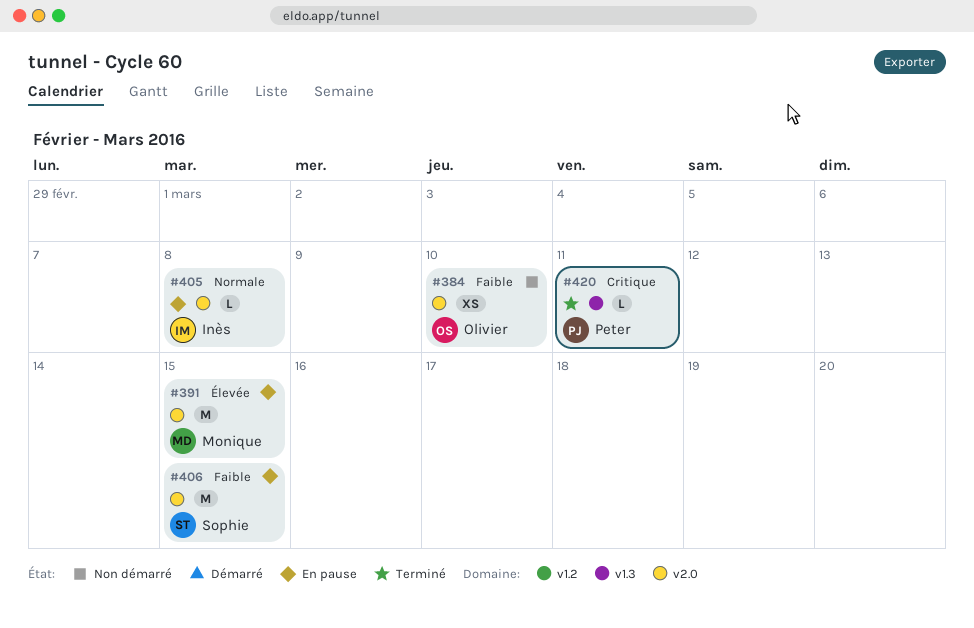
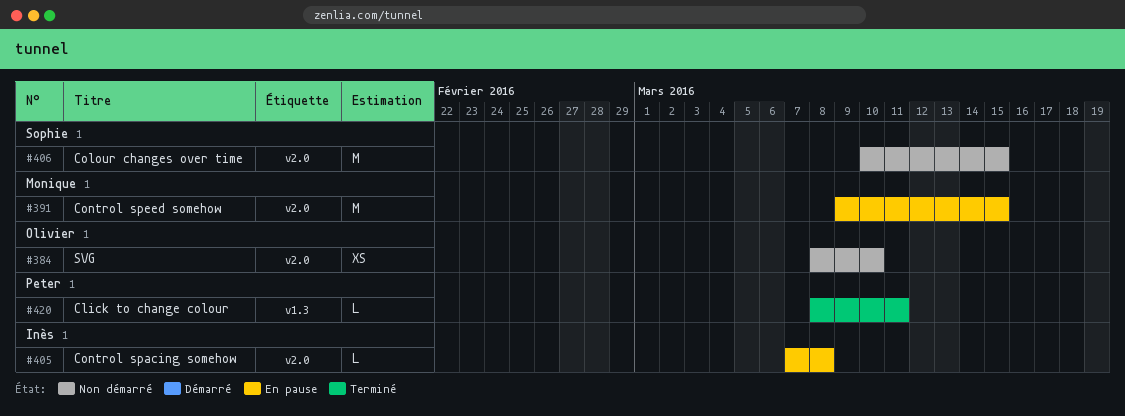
#406, status: En pause -> Non démarré

